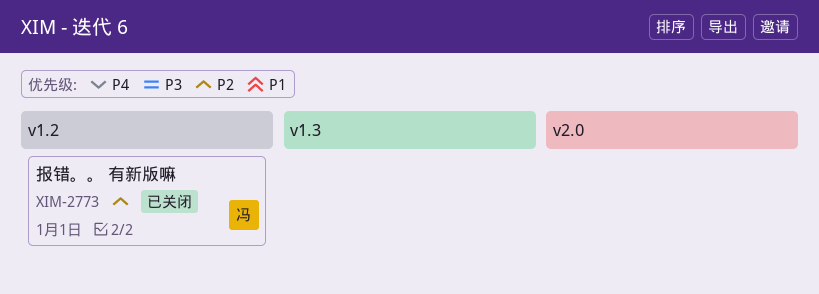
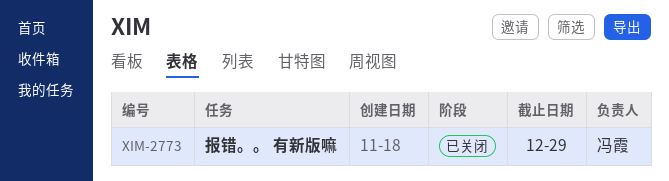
XIM-2773, due: Jan 1 -> Dec 29

